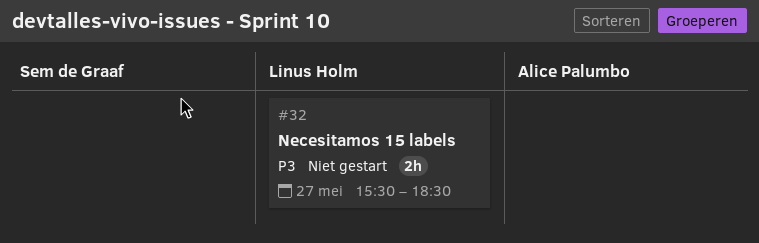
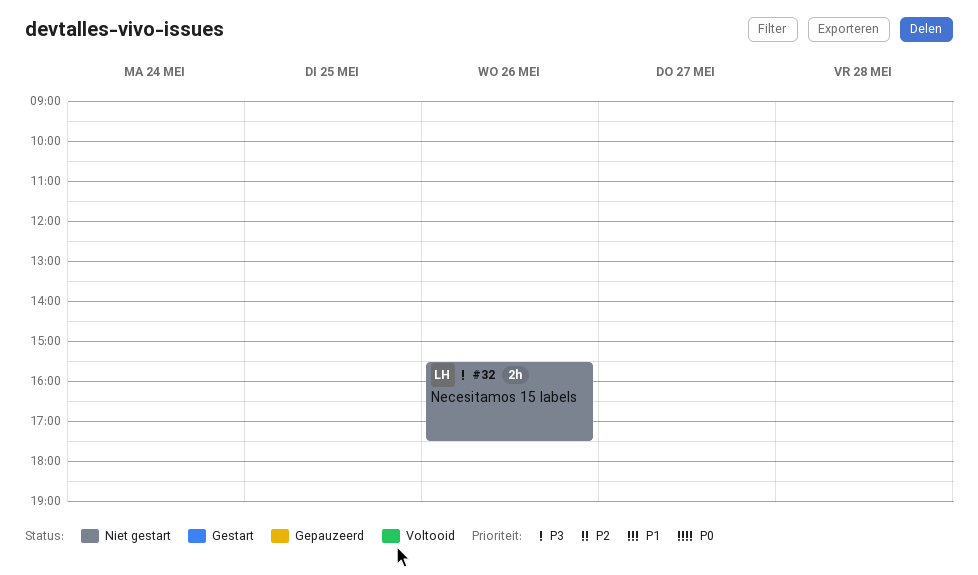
#32, day: May 27 -> May 26
#32, ends: 18:30 -> 17:30

